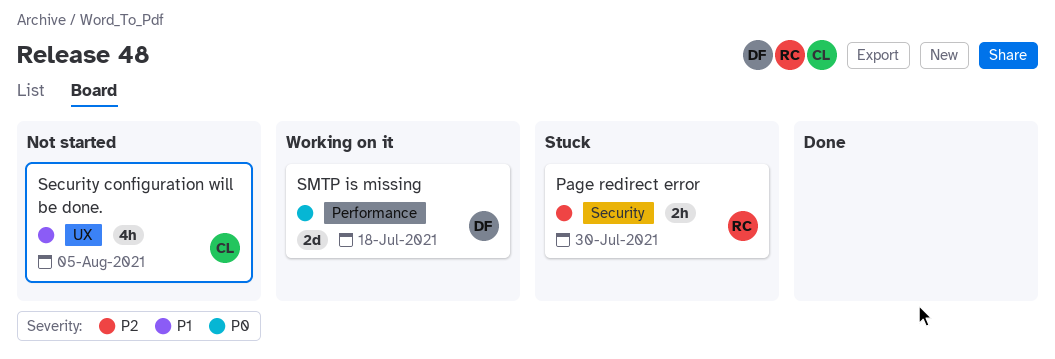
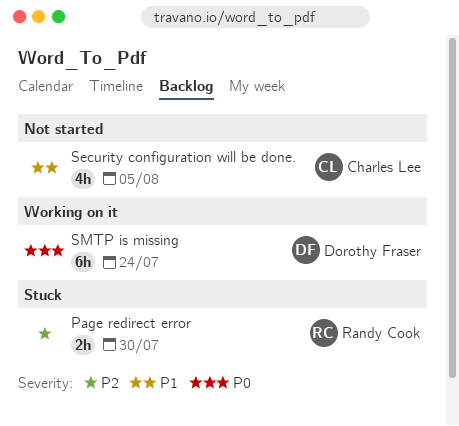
SMTP is missing, estimate: 2d -> 6h
SMTP is missing, due: Jul 18 -> Jul 24

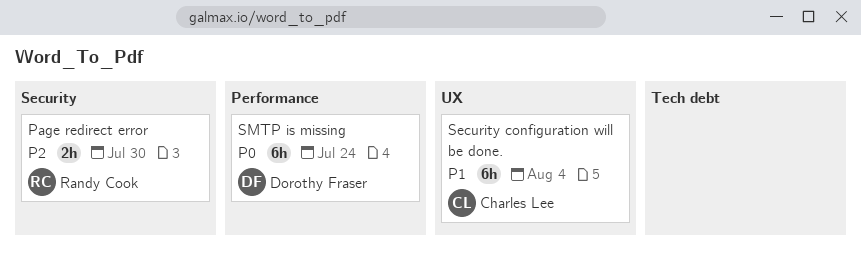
Security configuration will be done., estimate: 4h -> 6h
Security configuration will be done., due: Aug 5 -> Aug 4

